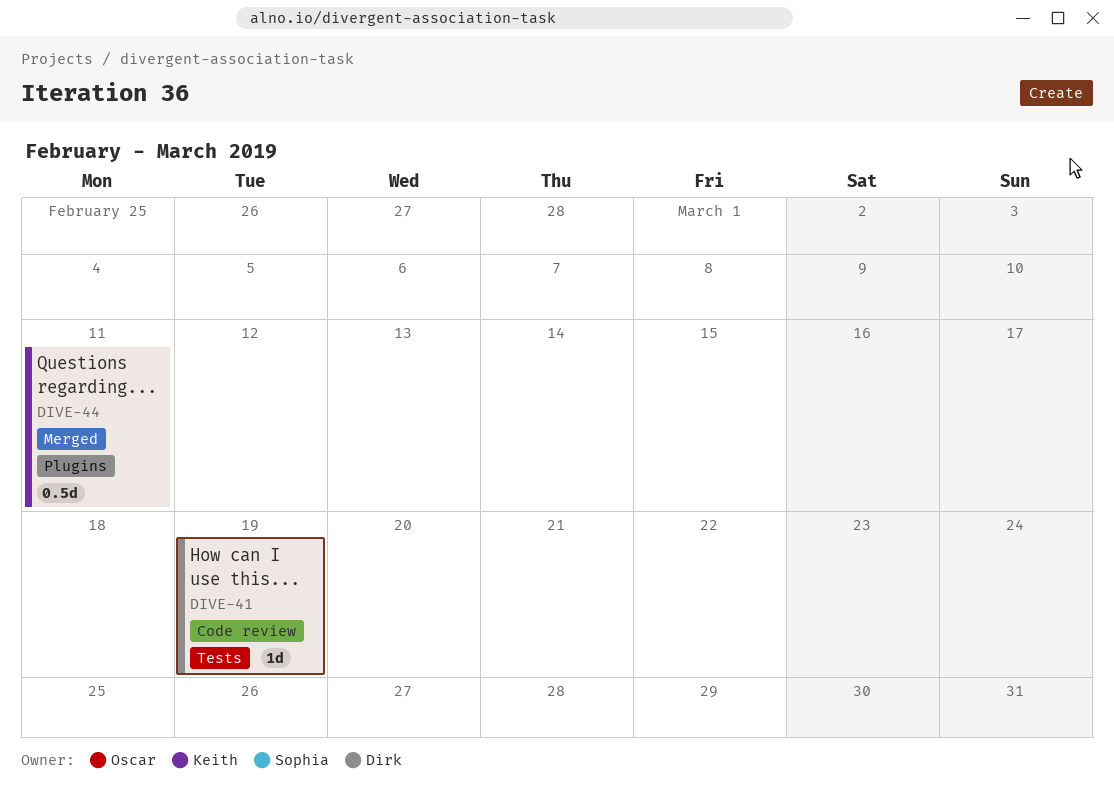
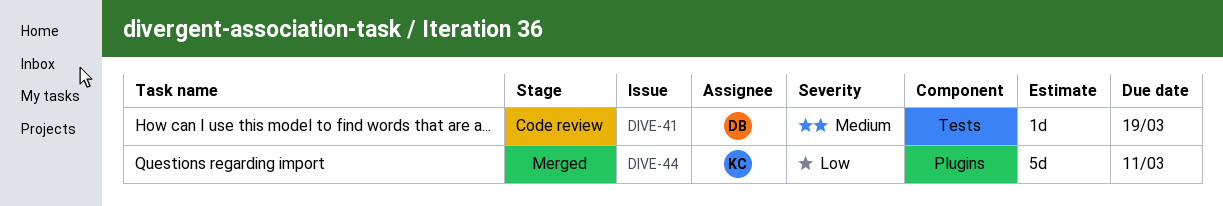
DIVE-44, estimate: 0.5d -> 5d

